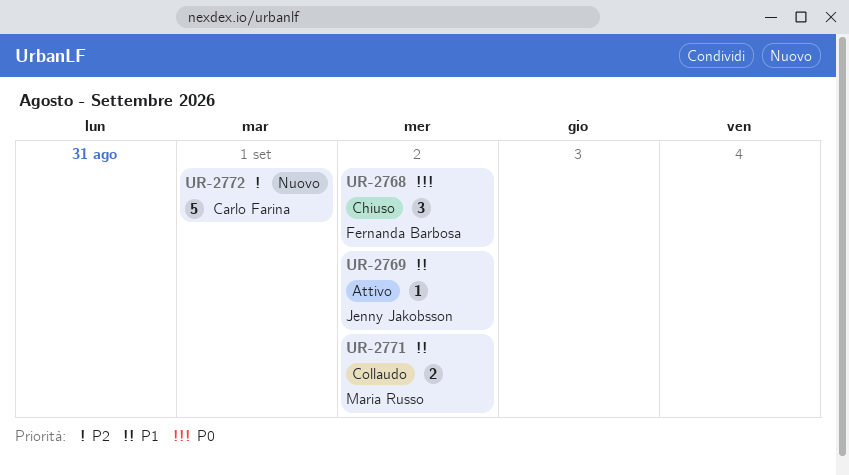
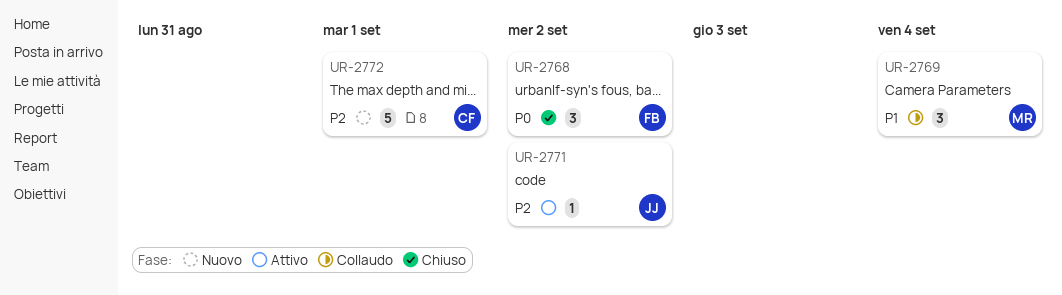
UR-2769, status: Attivo -> Collaudo
UR-2769, owner: Jenny Jakobsson -> Maria Russo
UR-2769, estimate: 1 -> 3
UR-2769, due: Sep 2 -> Sep 4
UR-2771, status: Collaudo -> Attivo
UR-2771, owner: Maria Russo -> Jenny Jakobsson
UR-2771, priority: P1 -> P2
UR-2771, estimate: 2 -> 1

